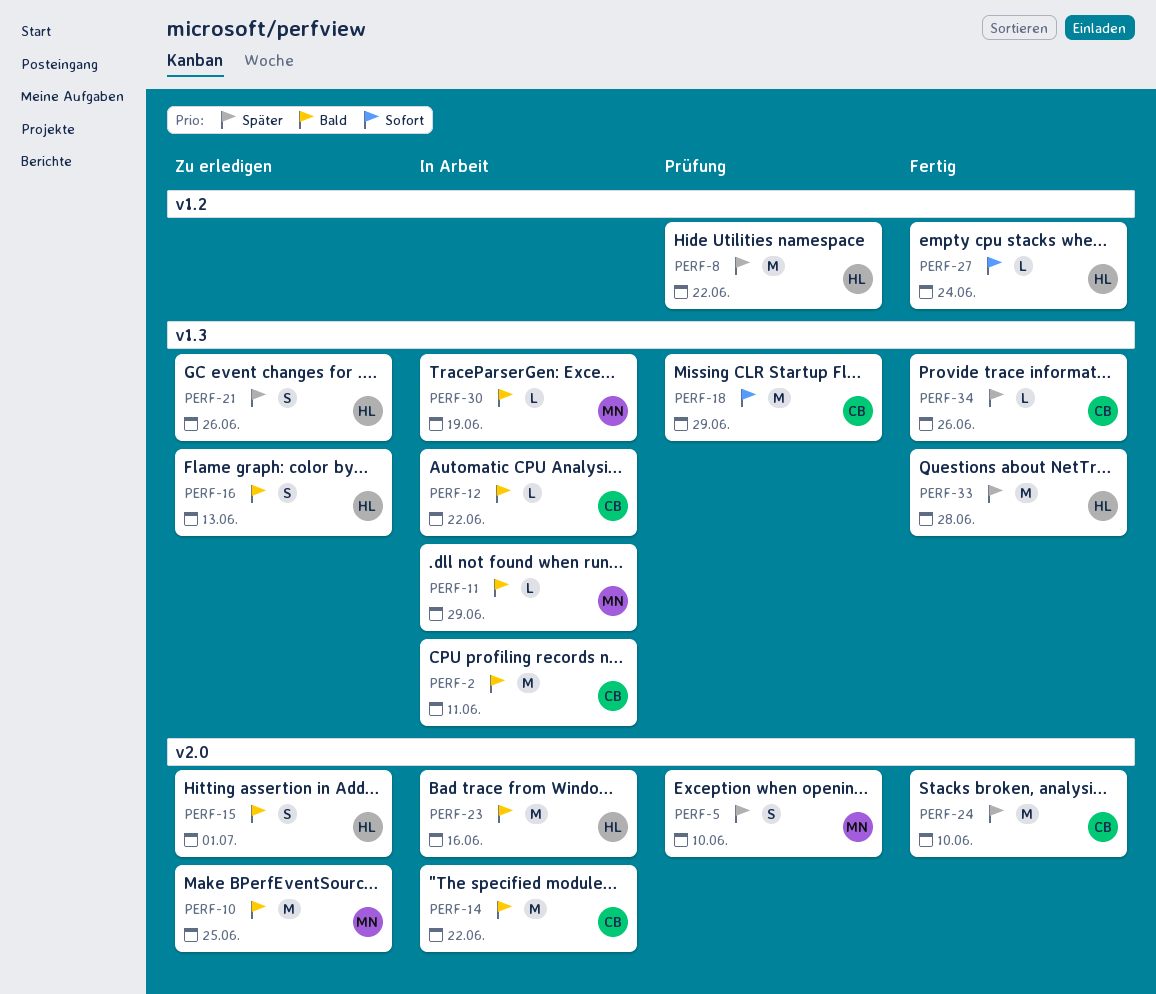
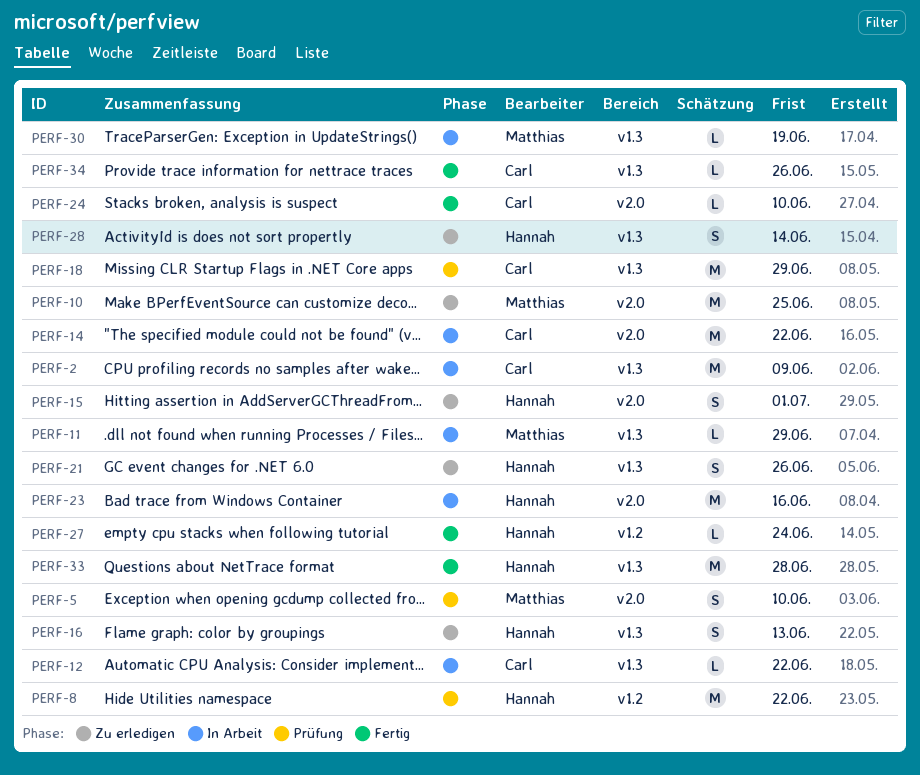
PERF-2, due: Jun 11 -> Jun 9
PERF-24, estimate: M -> L
PERF-28: none -> present

